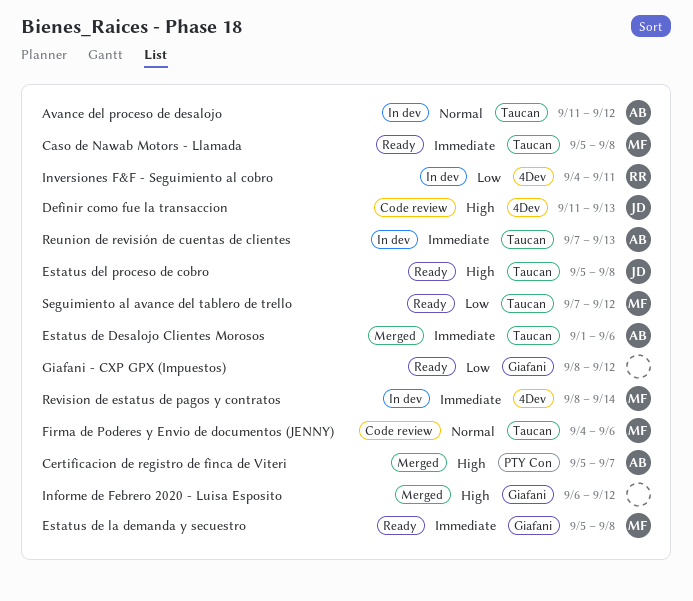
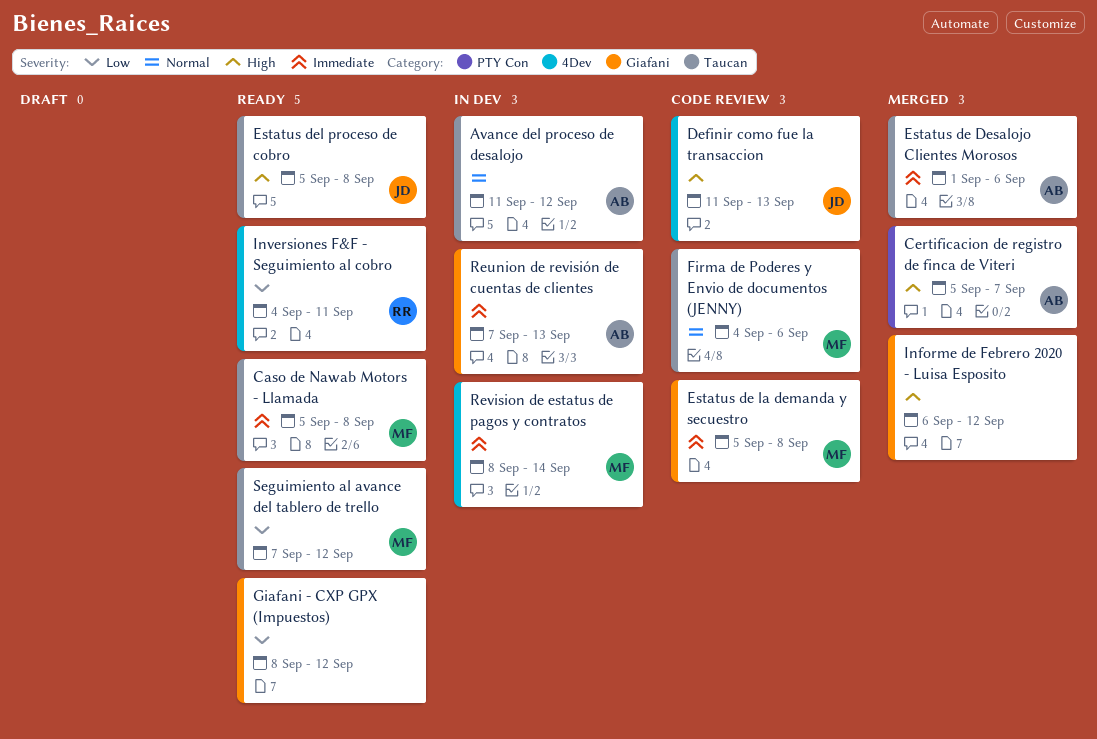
Estatus de la demanda y secuestro, status: Ready -> Code review
Inversiones F&F - Seguimiento al cobro, status: In dev -> Ready
Reunion de revisión de cuentas de clientes, label: Taucan -> Giafani

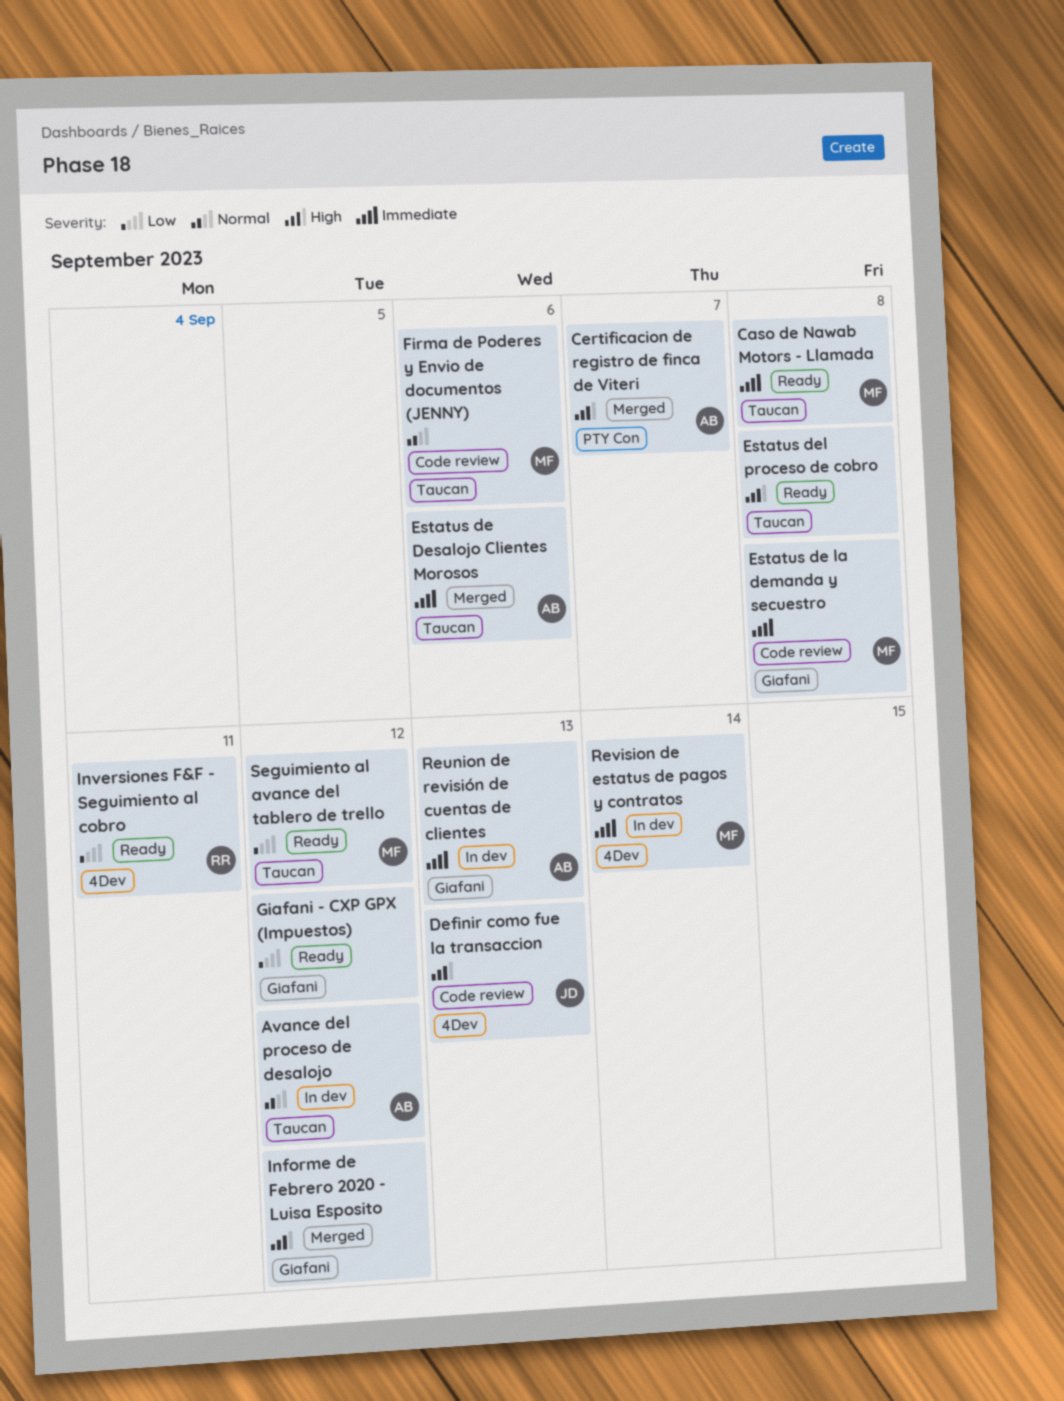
Estatus del proceso de cobro, owner: JD -> none

